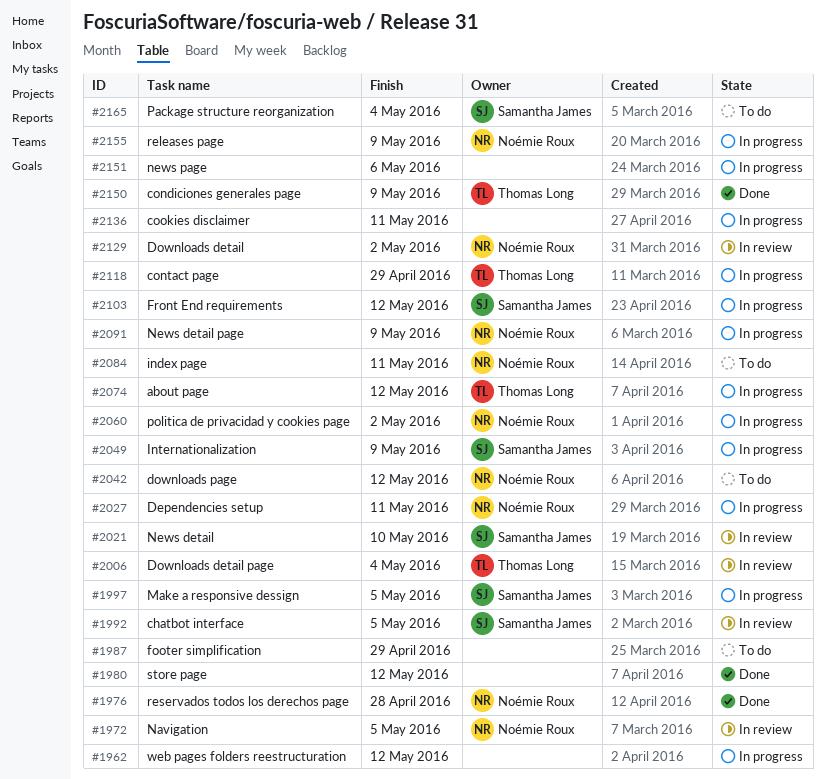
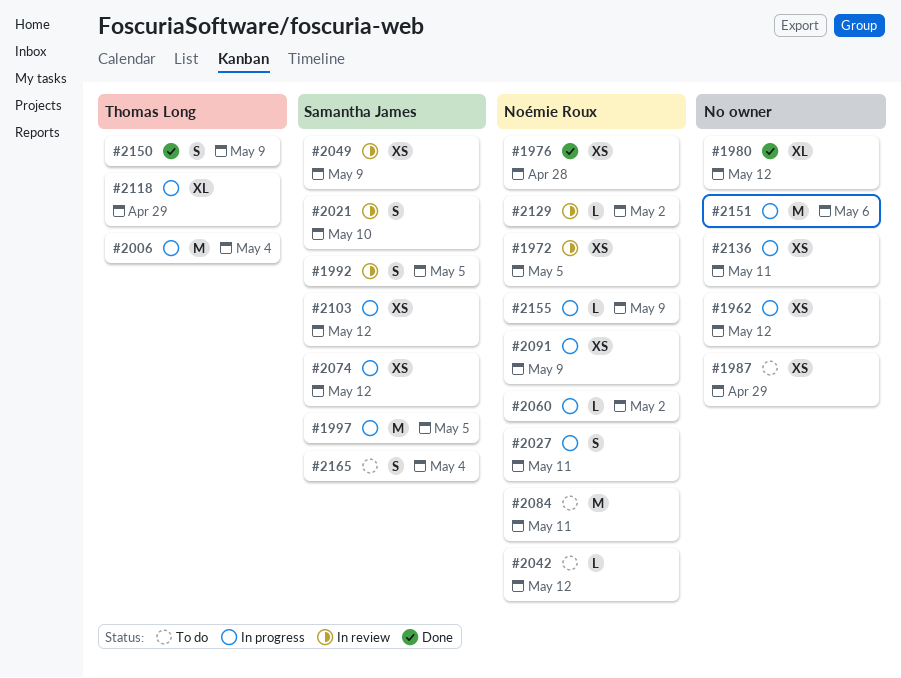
#2006, status: In review -> In progress
#2049, status: In progress -> In review
#2074, owner: Thomas Long -> Samantha James

